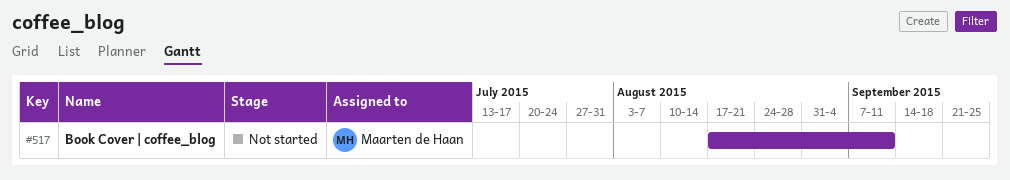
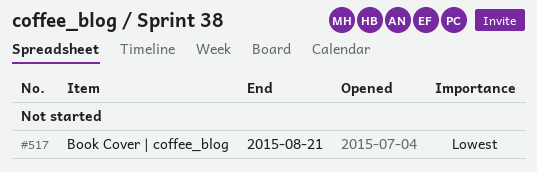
#517, due: Sep 11 -> Aug 21

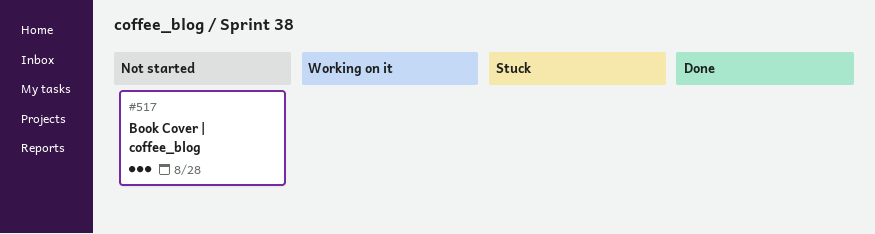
#517, due: Aug 21 -> Aug 28

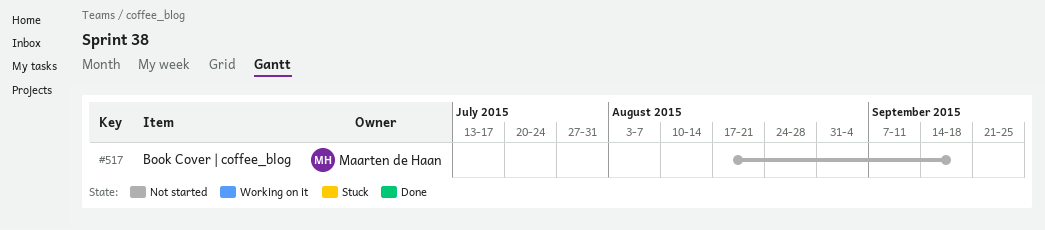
#517, due: Aug 28 -> Sep 18

